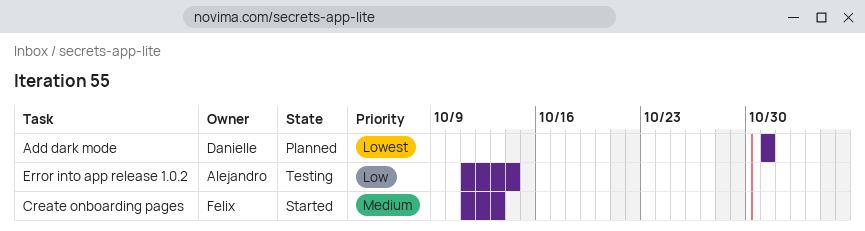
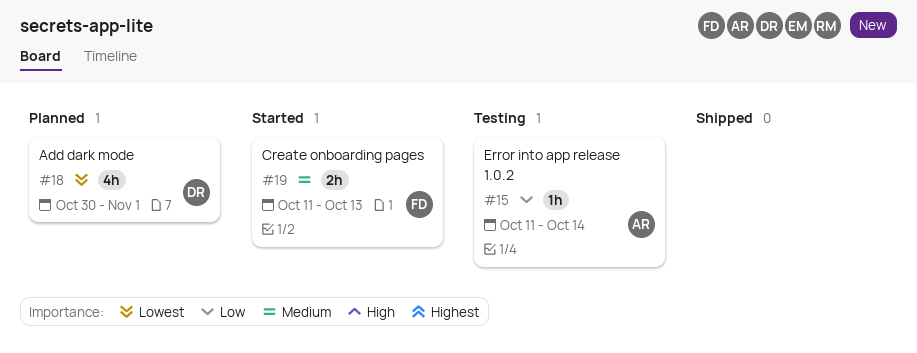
Add dark mode, start: Oct 31 -> Oct 30
Add dark mode, due: Oct 31 -> Nov 1

